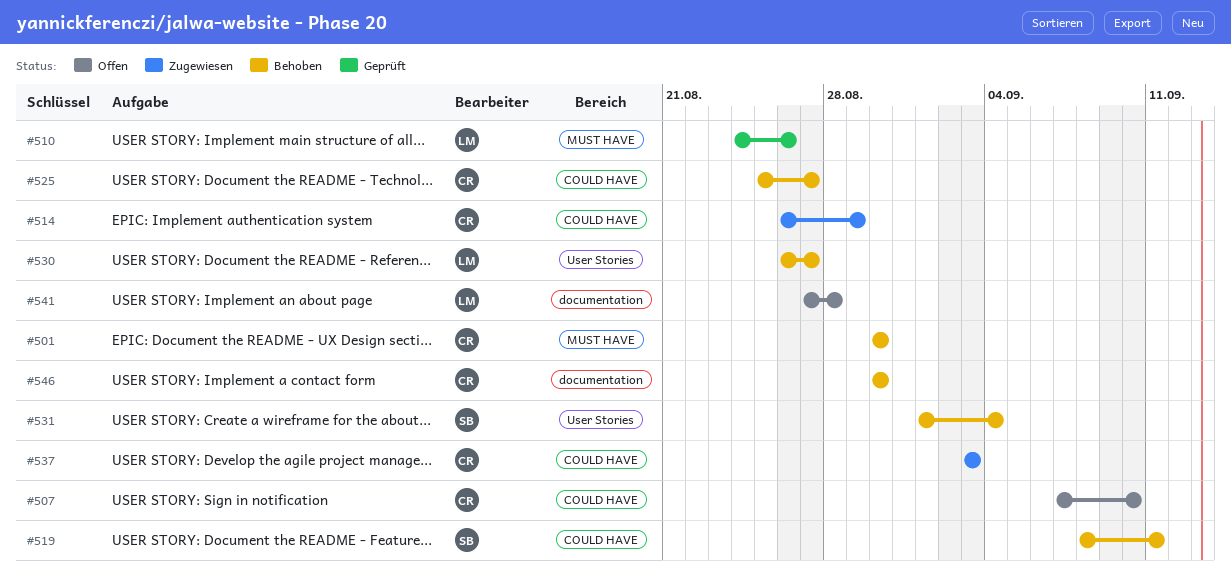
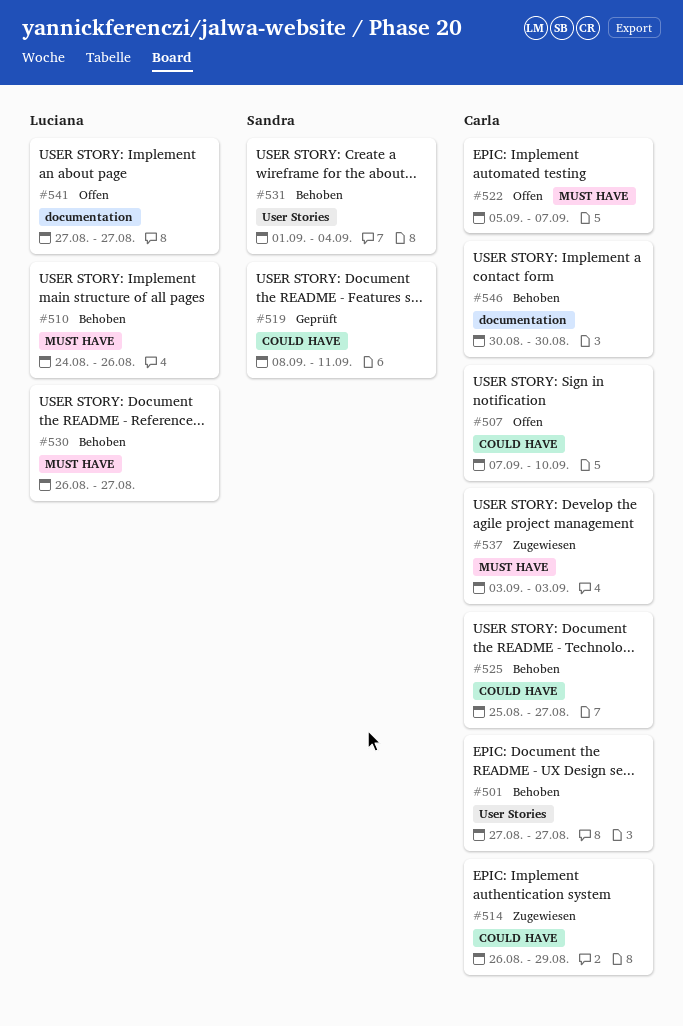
#501, label: MUST HAVE -> User Stories
#501, start: Aug 30 -> Aug 27
#501, due: Aug 30 -> Aug 27
#510, status: Geprüft -> Behoben
#519, status: Behoben -> Geprüft
#522: none -> present
#530, label: User Stories -> MUST HAVE
#537, label: COULD HAVE -> MUST HAVE
#541, due: Aug 28 -> Aug 27

